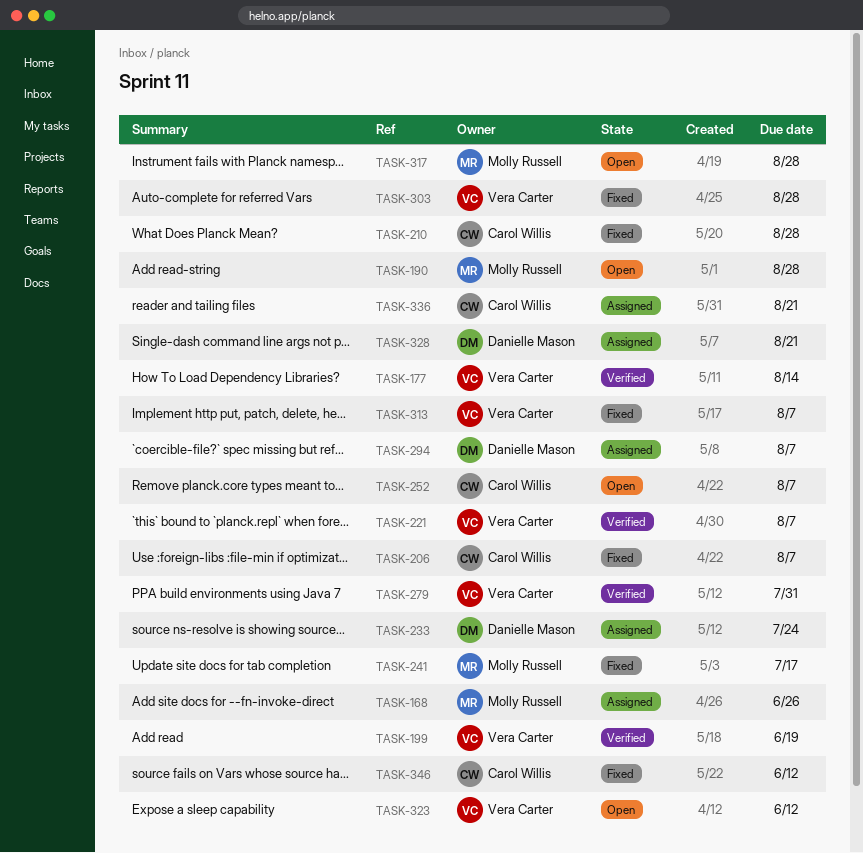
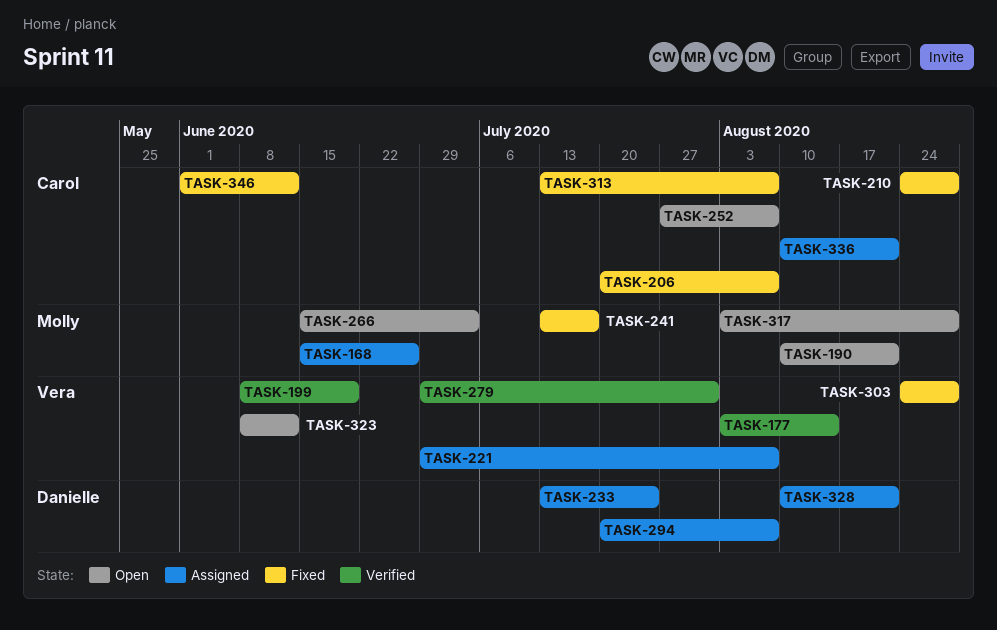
TASK-190, due: Aug 28 -> Aug 21
TASK-221, status: Verified -> Assigned
TASK-266: none -> present
TASK-313, owner: Vera Carter -> Carol Willis

